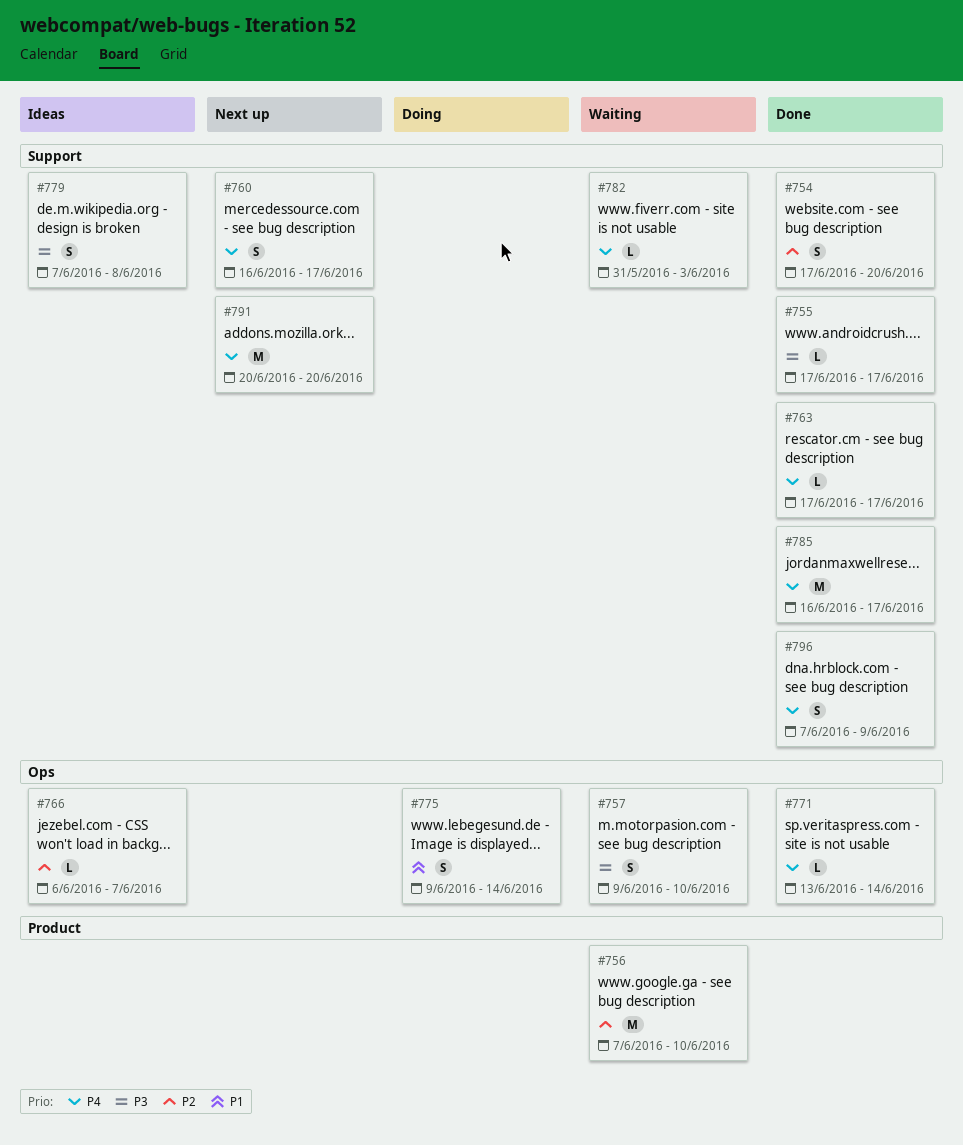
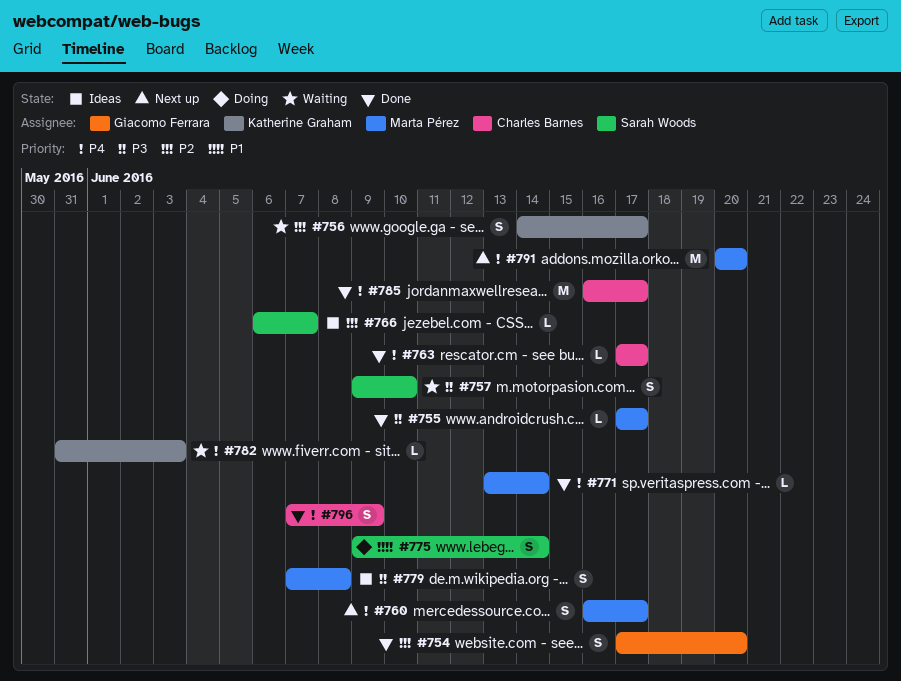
#756, estimate: M -> S
#756, start: Jun 7 -> Jun 14
#756, due: Jun 10 -> Jun 17

